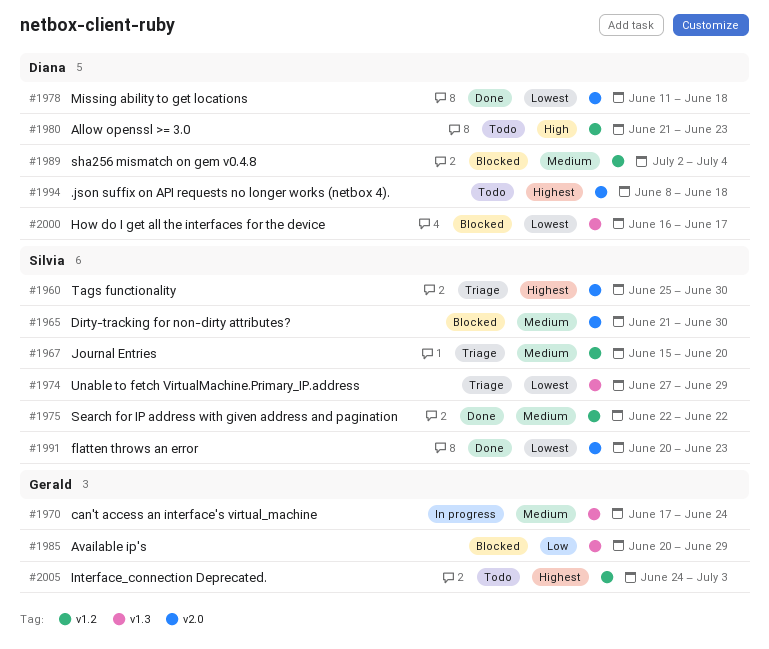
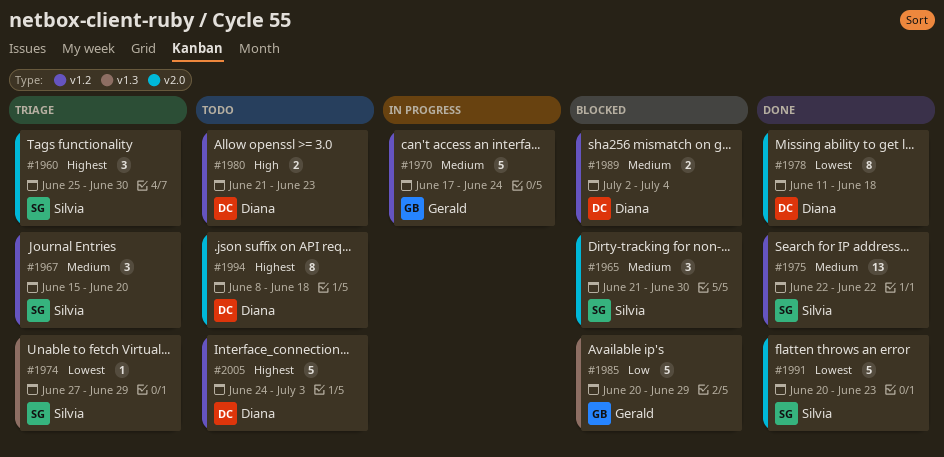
#1970, label: v1.3 -> v1.2
#2000: present -> none
#2005, owner: Gerald -> Diana

